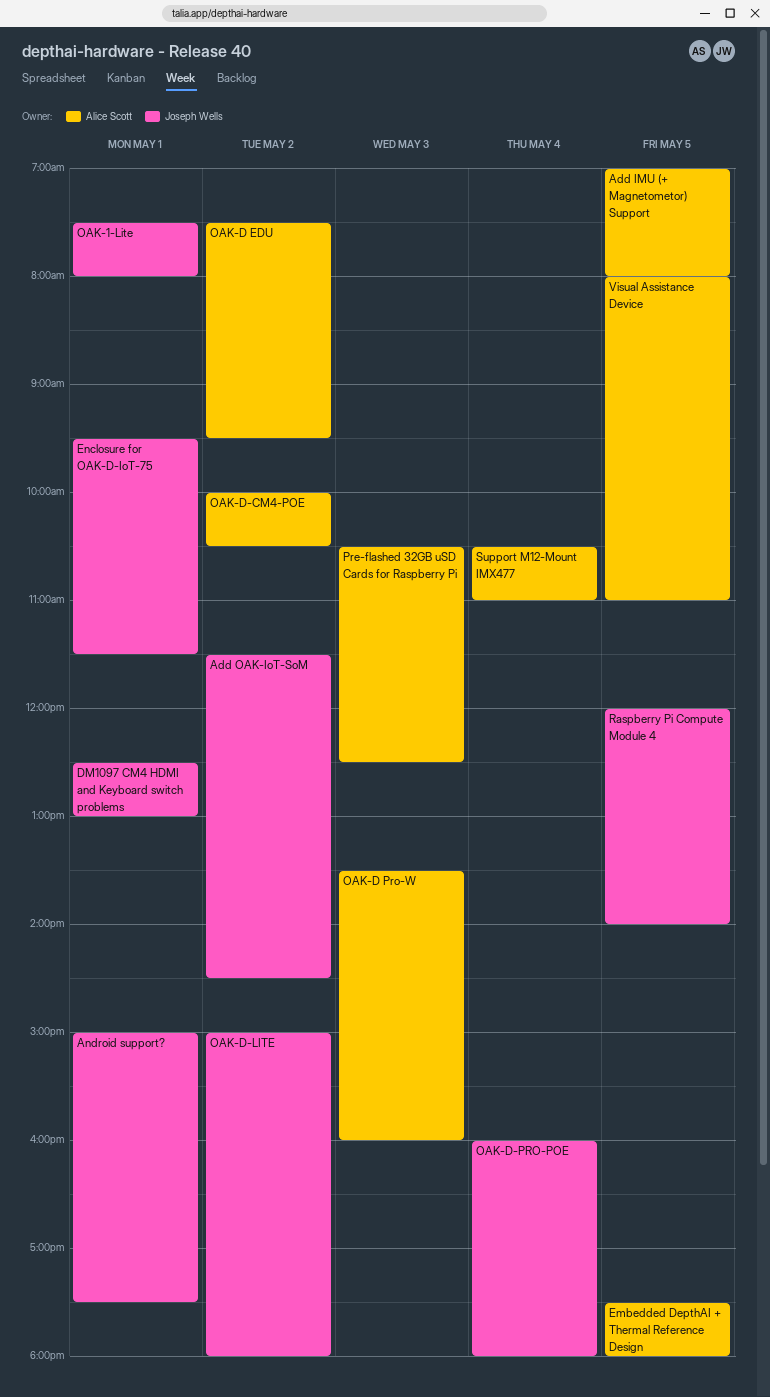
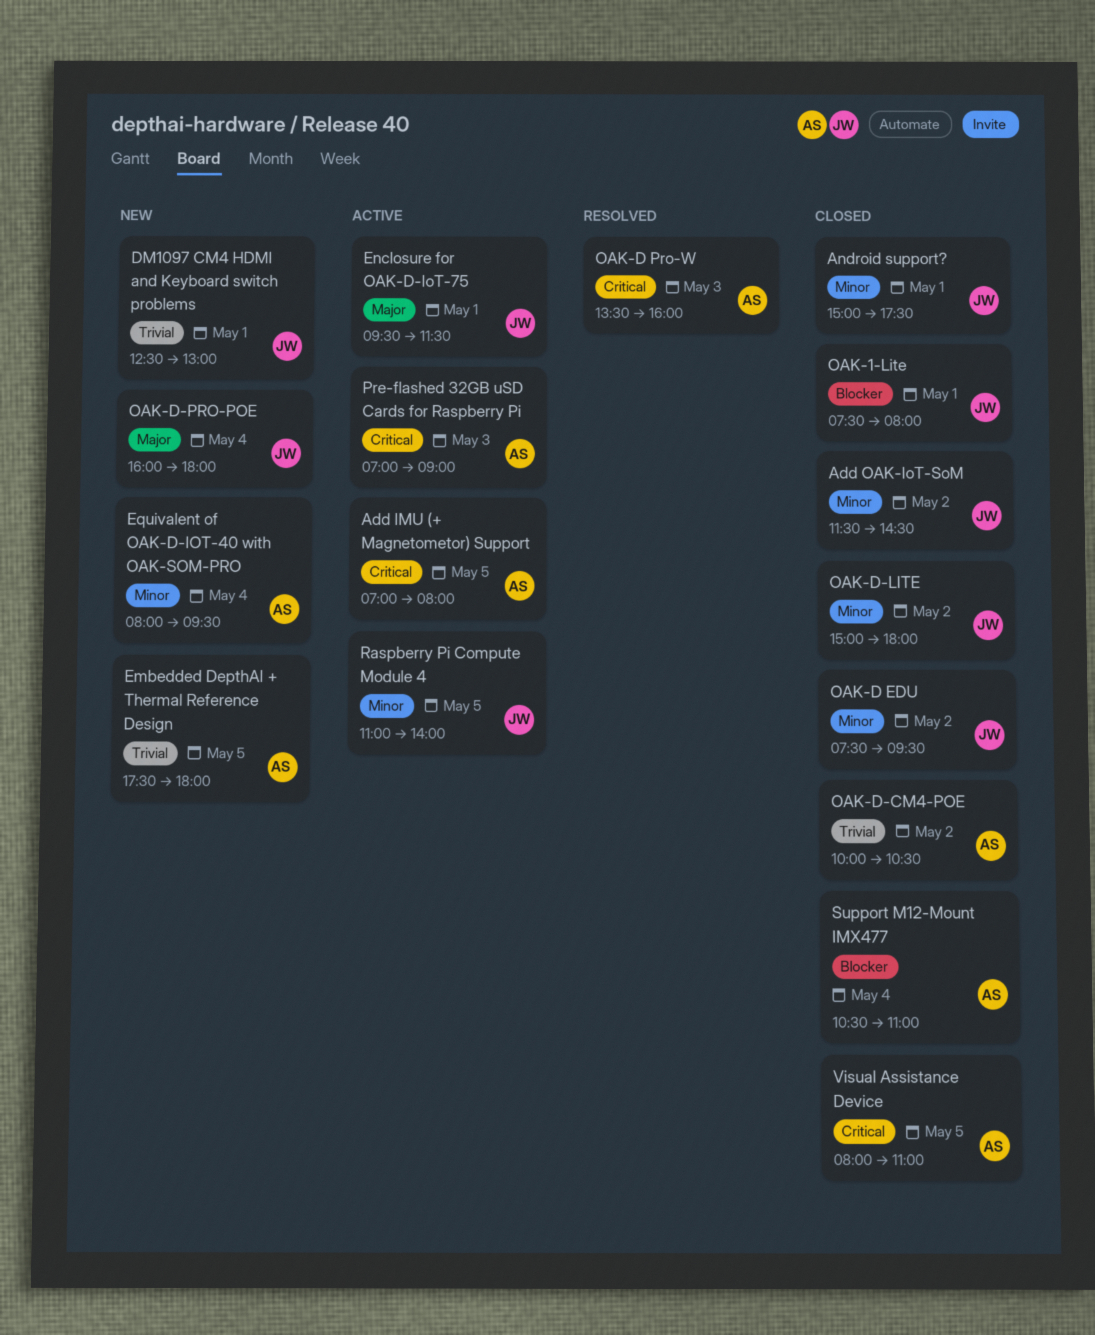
Equivalent of OAK-D-IOT-40 with OAK-SOM-PRO: none -> present
OAK-D EDU, owner: Alice Scott -> Joseph Wells
Pre-flashed 32GB uSD Cards for Raspberry Pi, begins: 10:30 -> 07:00
Pre-flashed 32GB uSD Cards for Raspberry Pi, ends: 12:30 -> 09:00
Raspberry Pi Compute Module 4, begins: 12:00 -> 11:00

